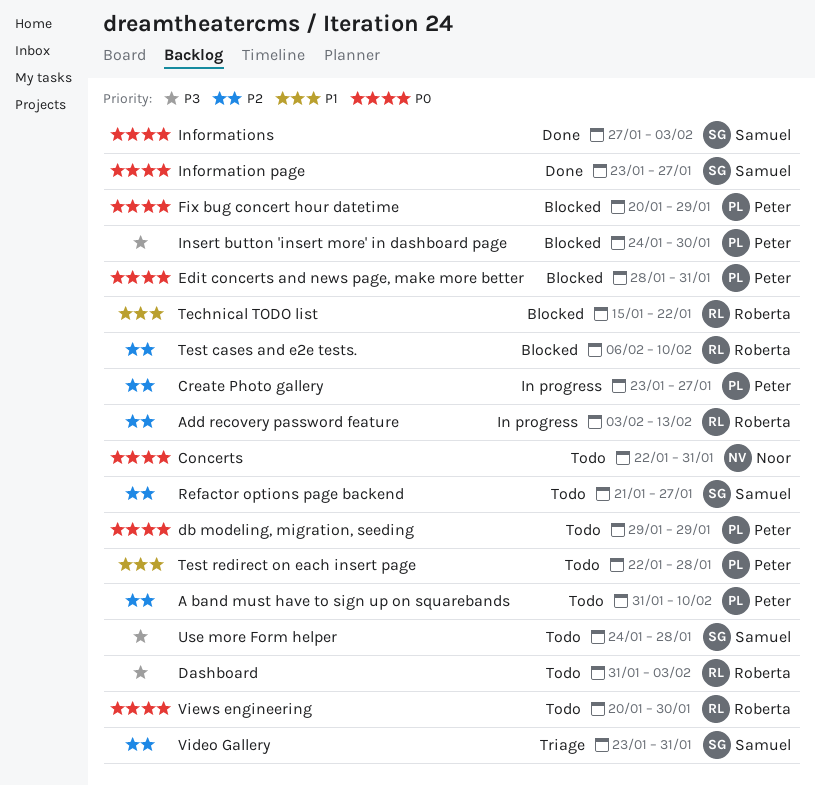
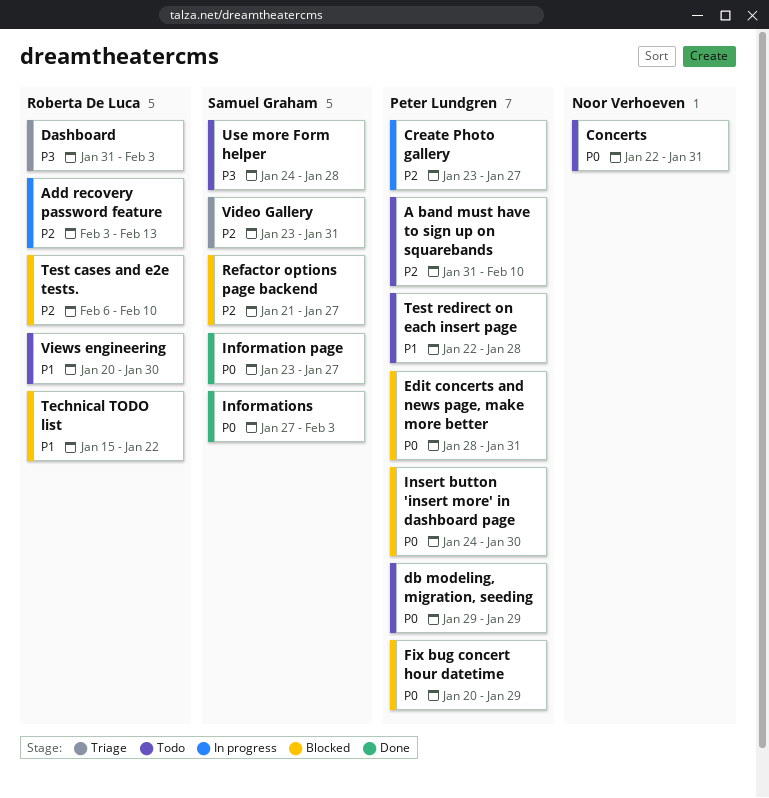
Dashboard, status: Todo -> Triage
Insert button 'insert more' in dashboard page, priority: P3 -> P0
Refactor options page backend, status: Todo -> Blocked
Views engineering, priority: P0 -> P1

